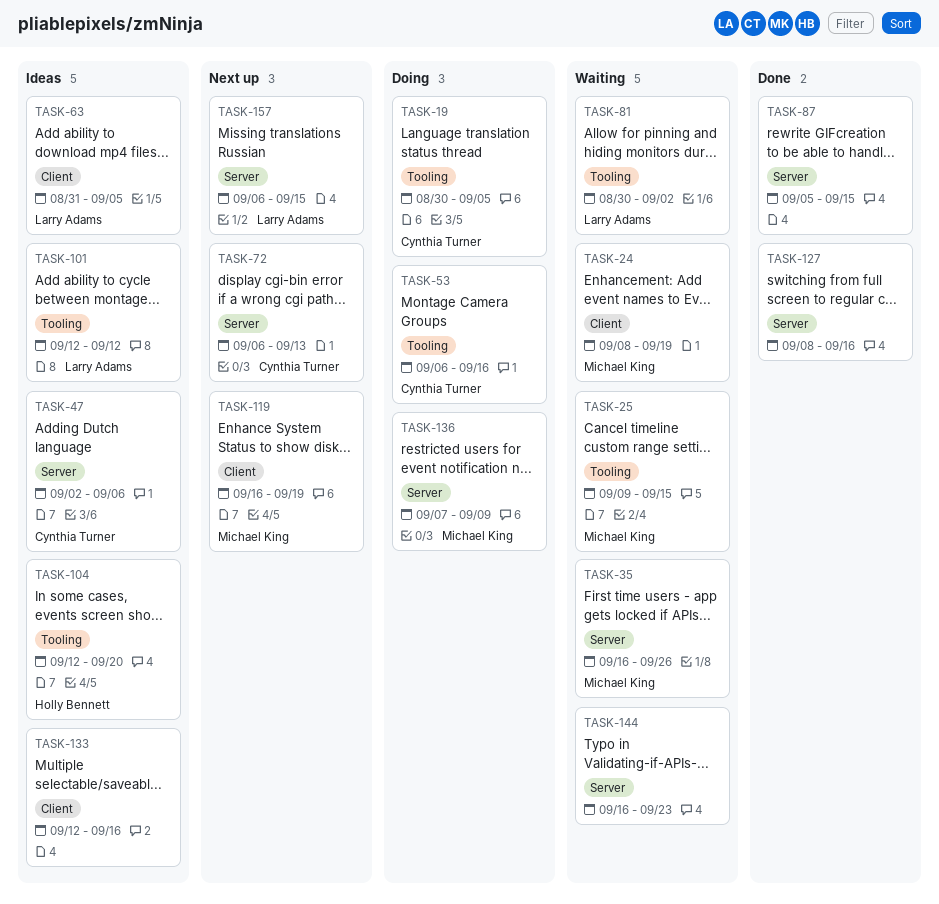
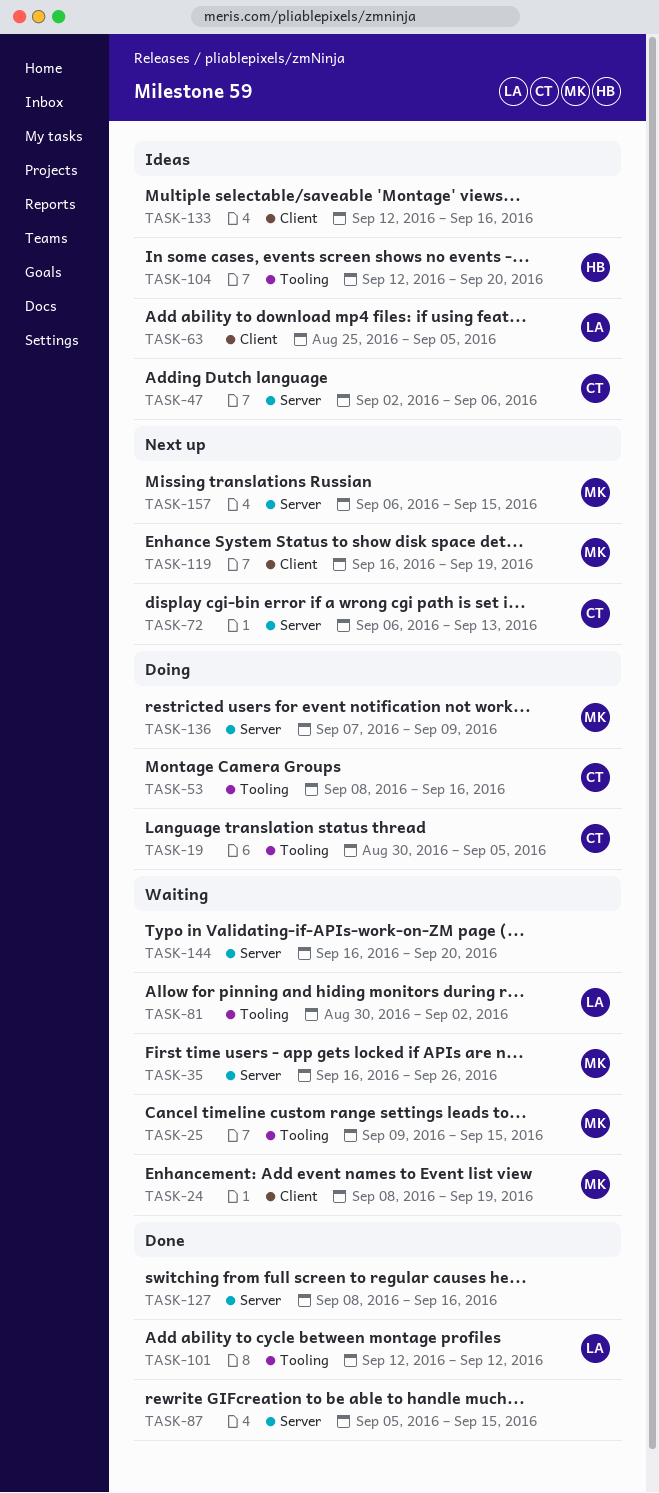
TASK-53, start: Sep 6 -> Sep 8
TASK-63, start: Aug 31 -> Aug 25
TASK-101, status: Ideas -> Done
TASK-144, due: Sep 23 -> Sep 20
TASK-157, owner: Larry Adams -> Michael King

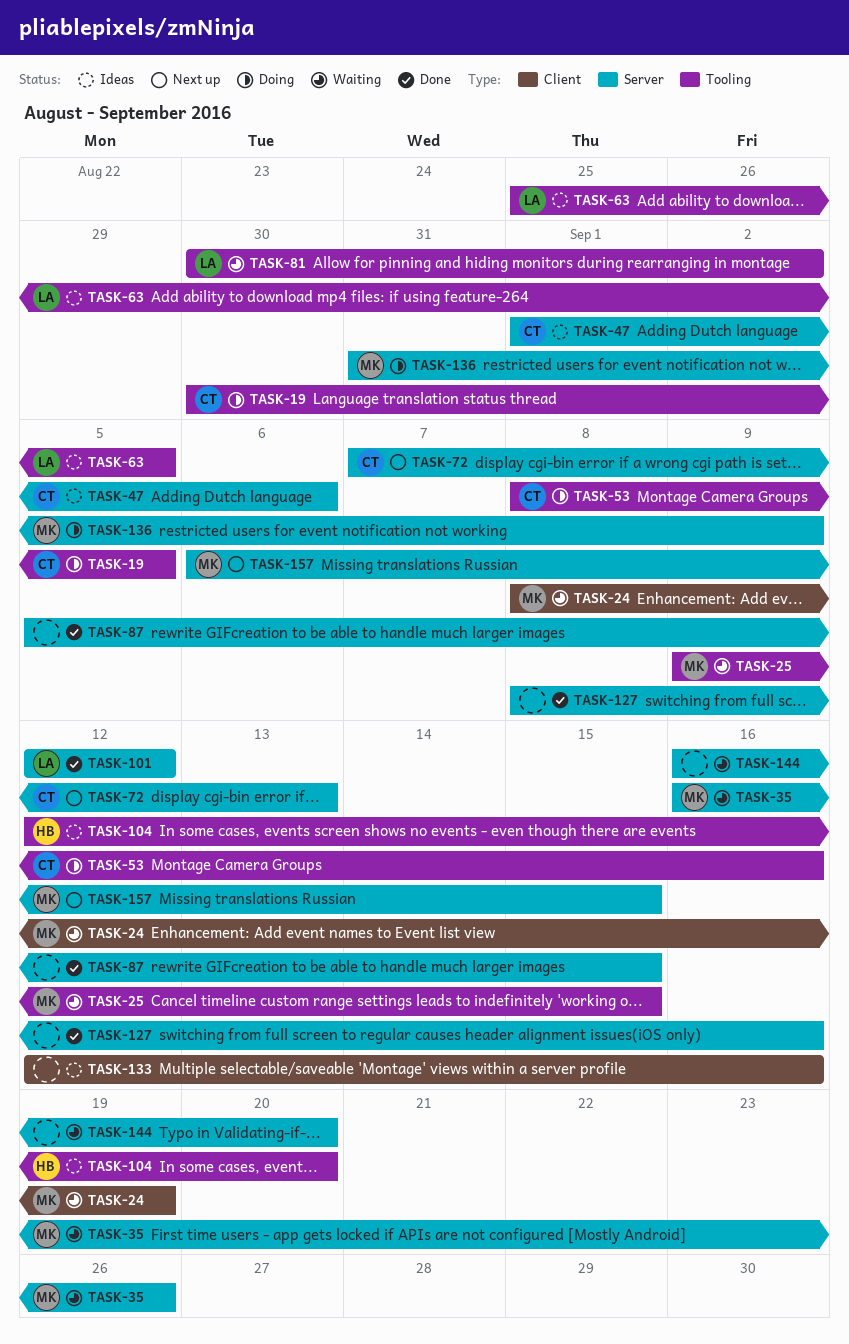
TASK-47, start: Sep 2 -> Sep 1
TASK-63, label: Client -> Tooling
TASK-72, start: Sep 6 -> Sep 7
TASK-101, label: Tooling -> Server
TASK-119: present -> none
TASK-136, start: Sep 7 -> Aug 31

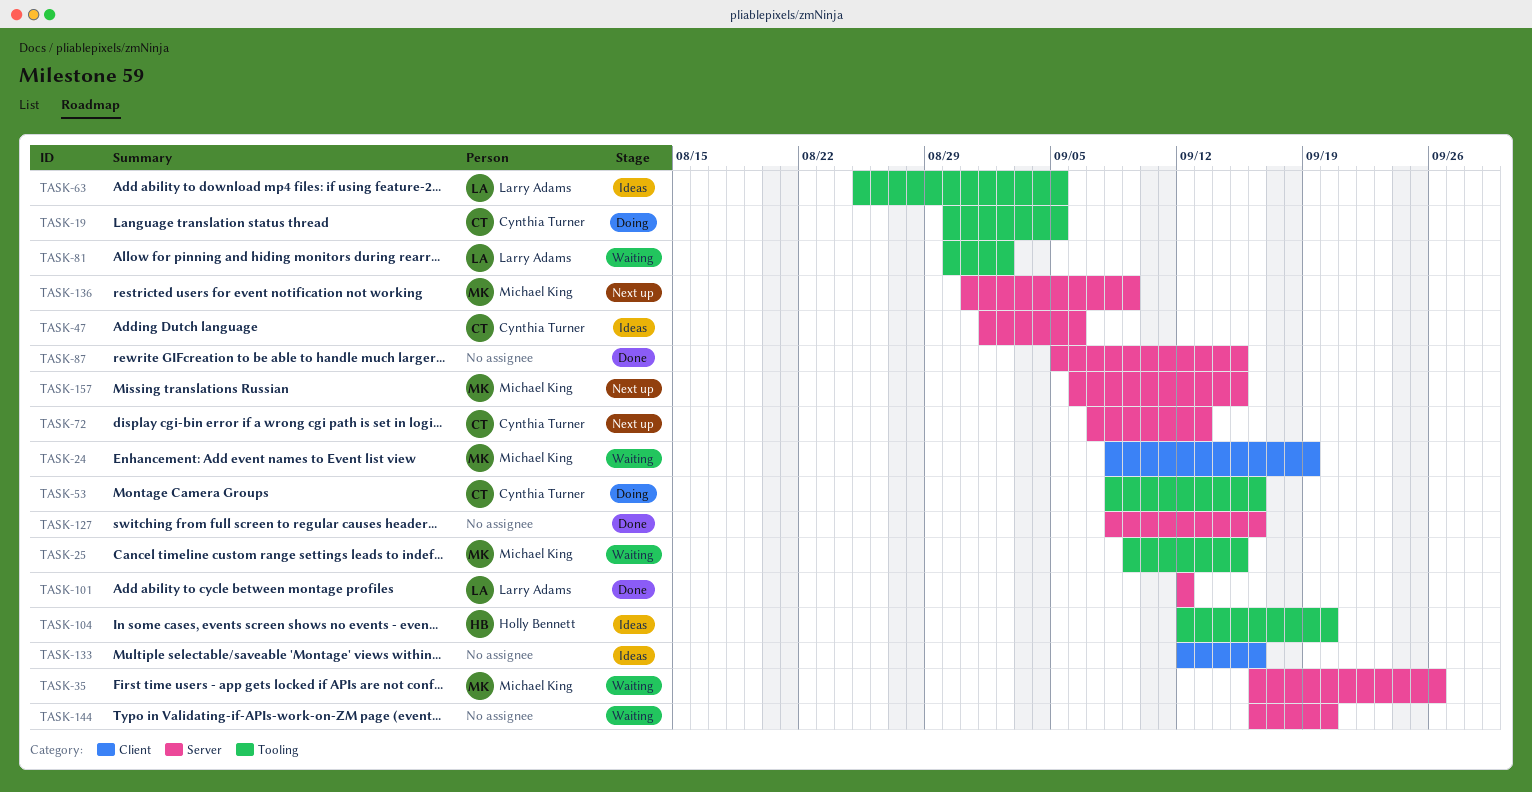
TASK-136, status: Doing -> Next up

